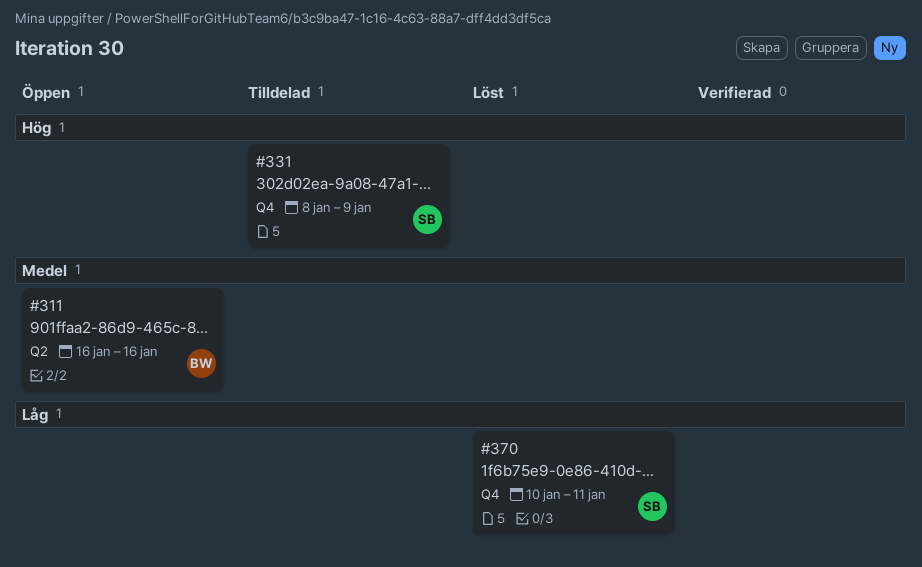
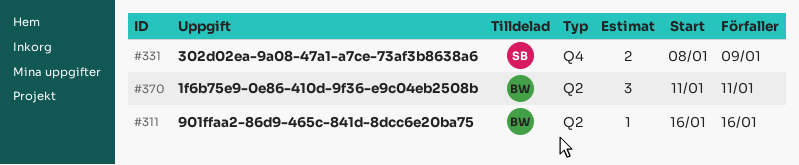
#370, owner: SB -> BW
#370, label: Q4 -> Q2
#370, start: Jan 10 -> Jan 11

